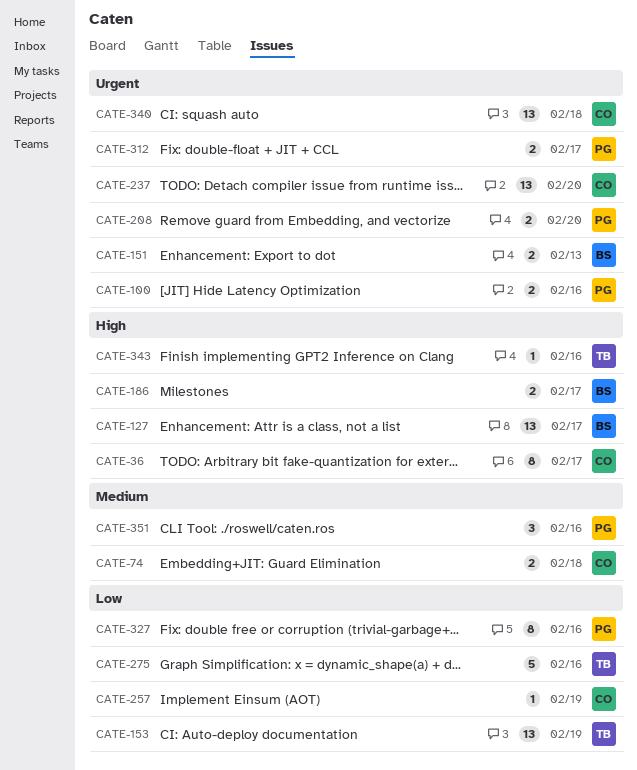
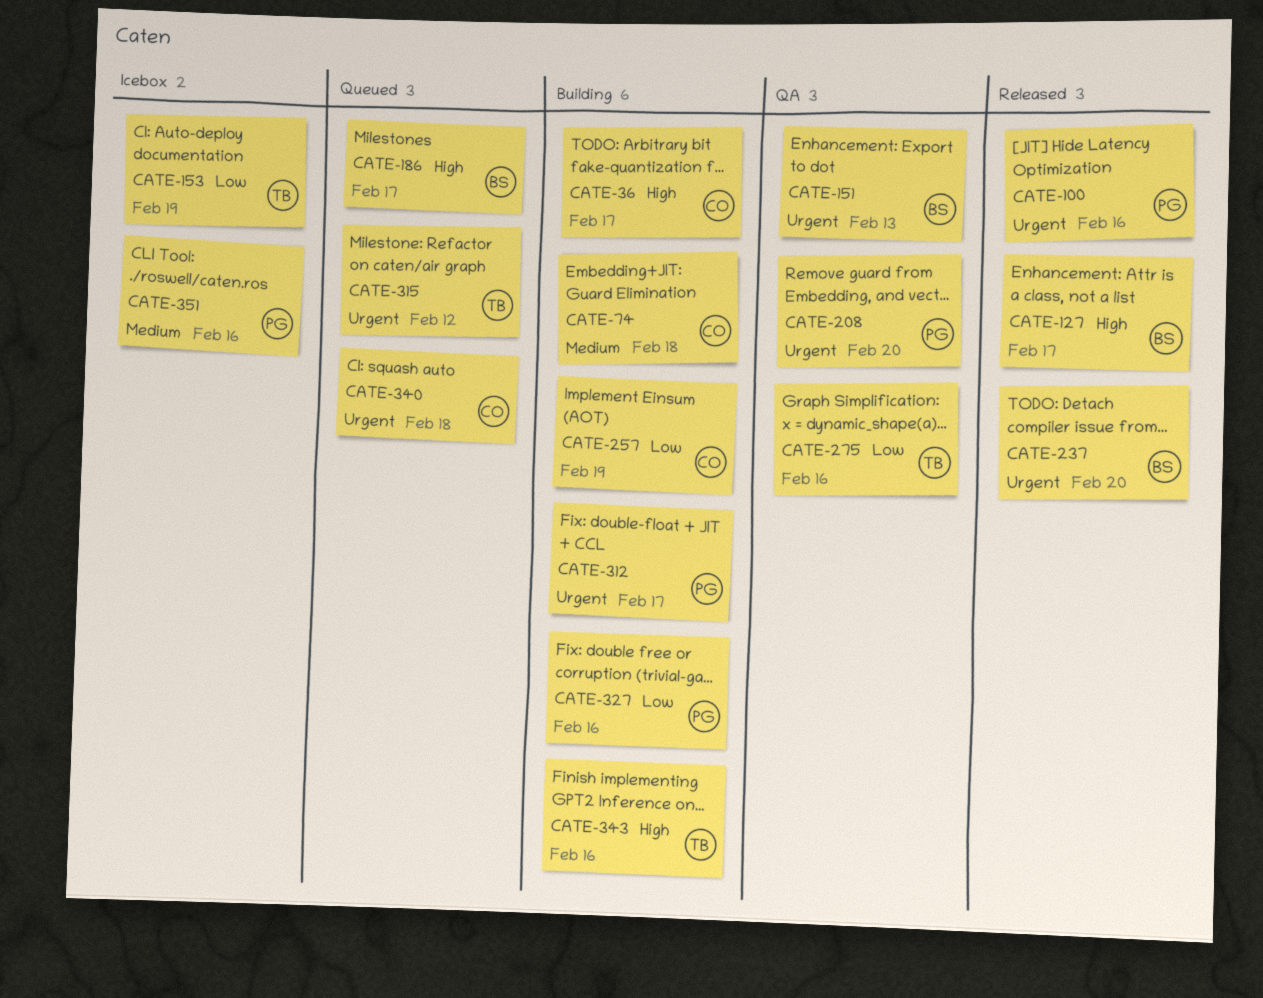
CATE-237, owner: CO -> BS
CATE-315: none -> present

